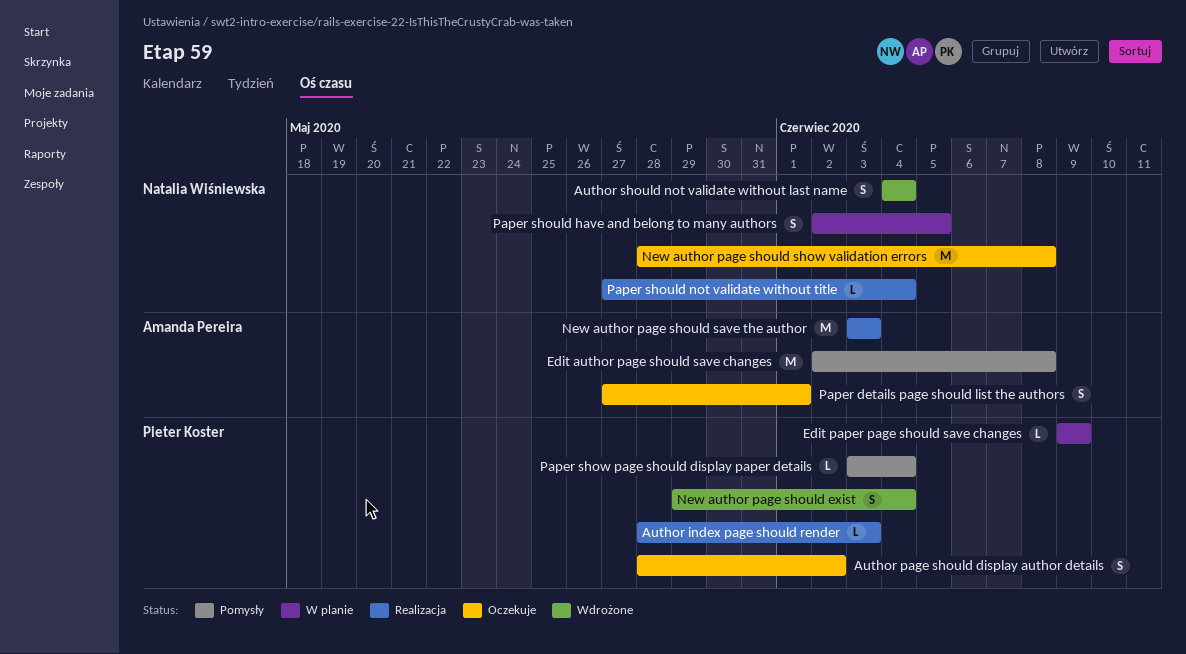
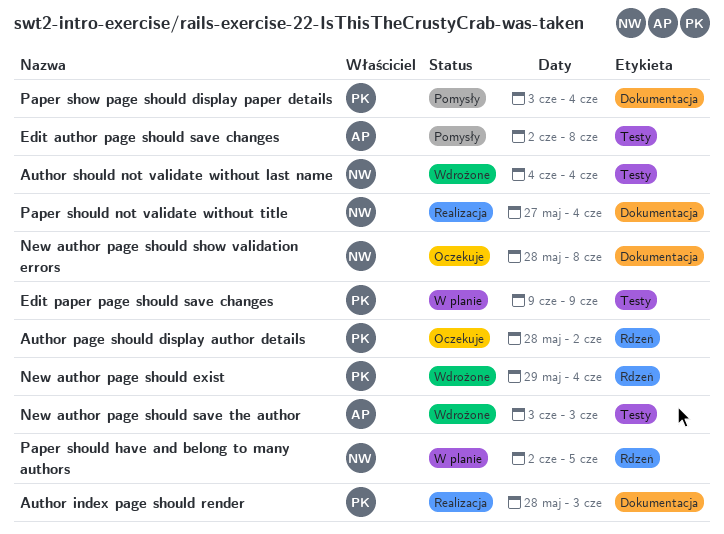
New author page should save the author, status: Realizacja -> Wdrożone
Paper details page should list the authors: present -> none

